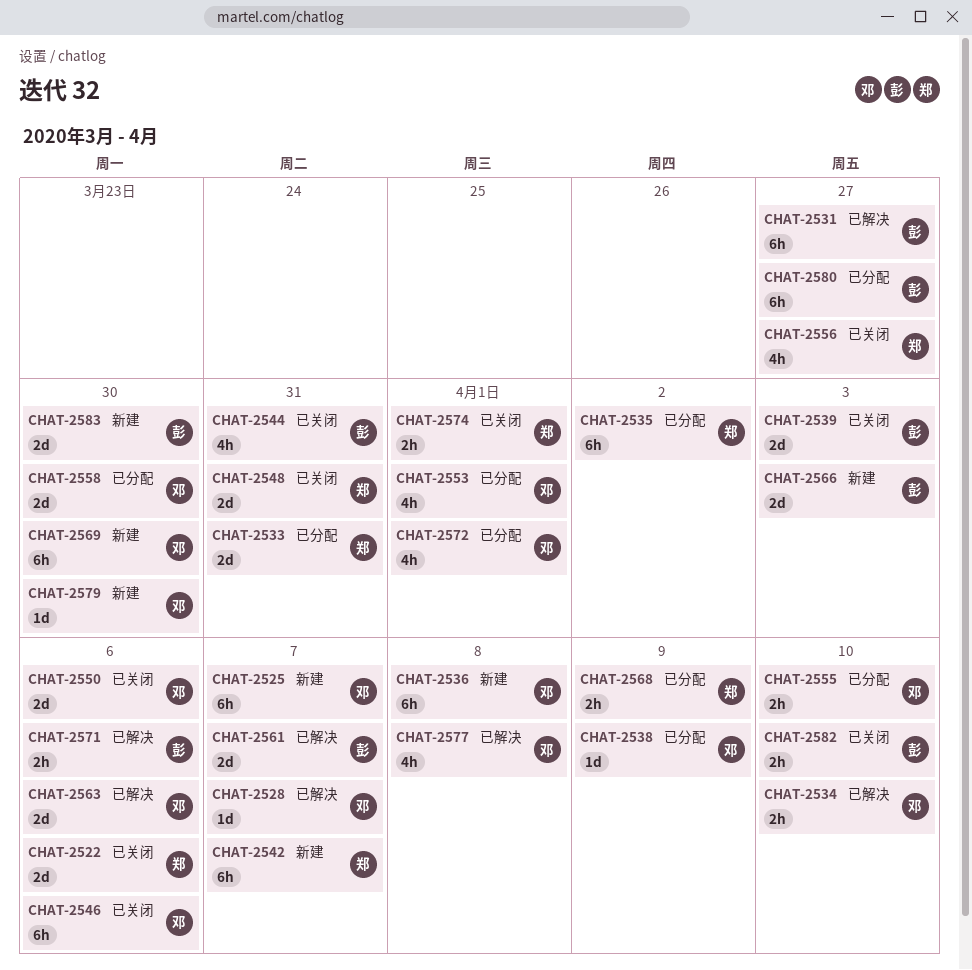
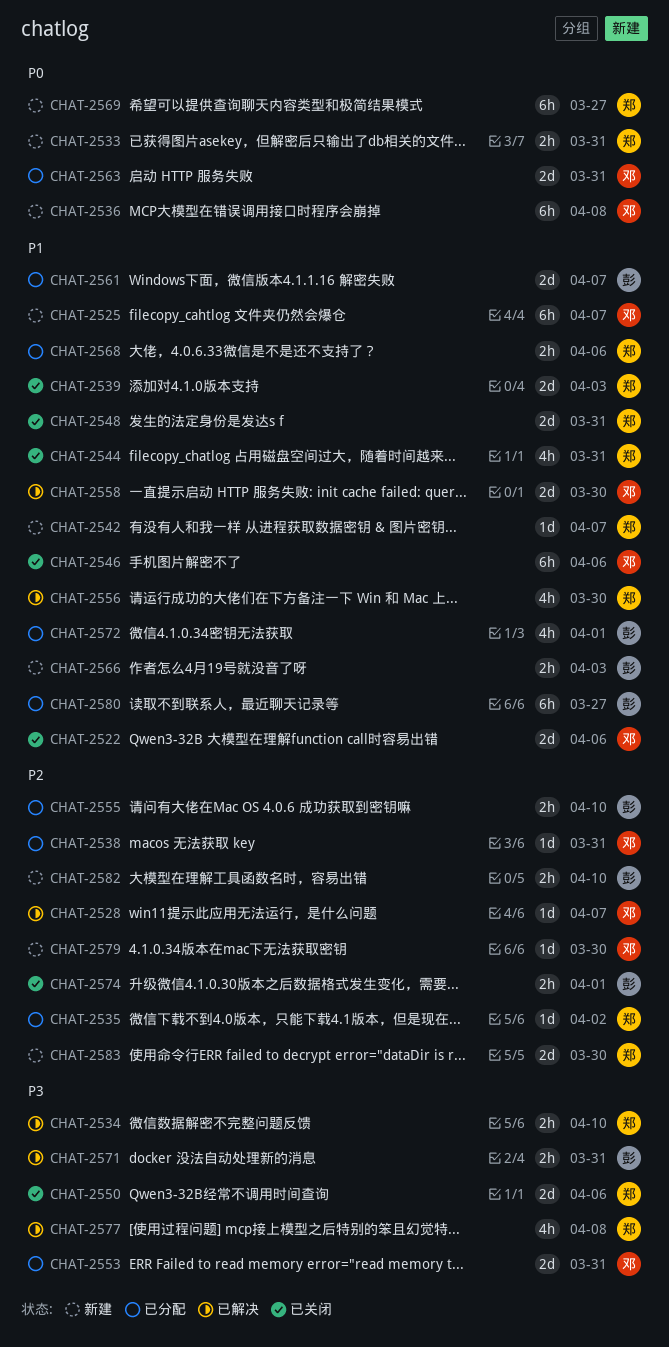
CHAT-2522, owner: 郑 -> 邓
CHAT-2531: present -> none
CHAT-2533, status: 已分配 -> 新建
CHAT-2533, estimate: 2d -> 2h
CHAT-2534, owner: 邓 -> 郑
CHAT-2535, estimate: 6h -> 1d
CHAT-2538, due: Apr 9 -> Mar 31
CHAT-2539, owner: 彭 -> 郑
CHAT-2542, estimate: 6h -> 1d
CHAT-2544, owner: 彭 -> 郑
CHAT-2550, owner: 邓 -> 郑
CHAT-2553, estimate: 4h -> 2d
CHAT-2553, due: Apr 1 -> Mar 31
CHAT-2555, owner: 邓 -> 彭
CHAT-2556, status: 已关闭 -> 已解决
CHAT-2556, due: Mar 27 -> Mar 30
CHAT-2558, status: 已分配 -> 已解决
CHAT-2561, status: 已解决 -> 已分配
CHAT-2563, status: 已解决 -> 已分配
CHAT-2563, due: Apr 6 -> Mar 31
CHAT-2566, estimate: 2d -> 2h
CHAT-2568, due: Apr 9 -> Apr 6
CHAT-2569, owner: 邓 -> 郑
CHAT-2569, due: Mar 30 -> Mar 27
CHAT-2571, due: Apr 6 -> Mar 31
CHAT-2572, owner: 邓 -> 彭
CHAT-2574, owner: 郑 -> 彭
CHAT-2577, owner: 邓 -> 郑
CHAT-2582, status: 已关闭 -> 新建
CHAT-2583, owner: 彭 -> 郑

